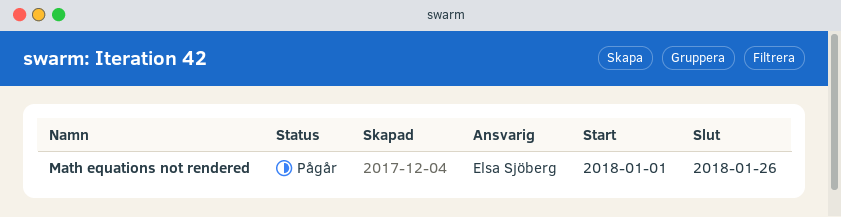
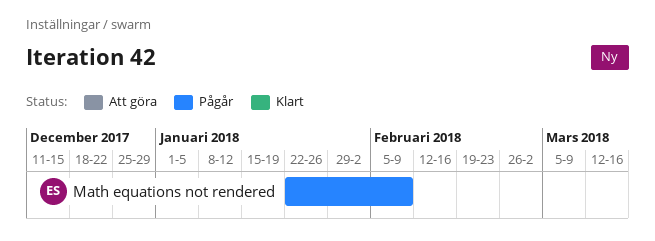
Math equations not rendered, start: Jan 1 -> Jan 22
Math equations not rendered, due: Jan 26 -> Feb 9

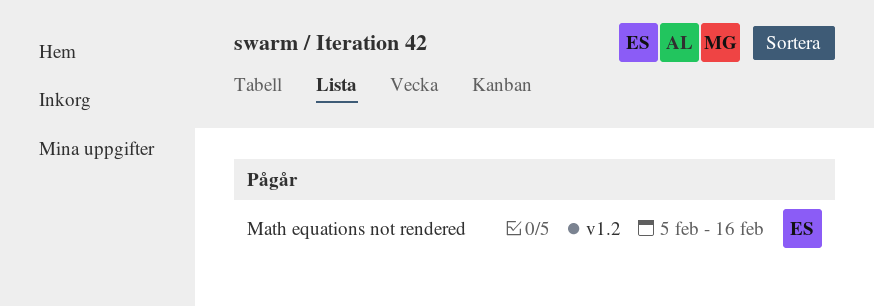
Math equations not rendered, start: Jan 22 -> Feb 5
Math equations not rendered, due: Feb 9 -> Feb 16

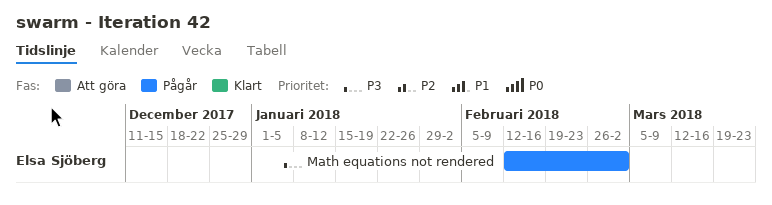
Math equations not rendered, start: Feb 5 -> Feb 12
Math equations not rendered, due: Feb 16 -> Mar 2

